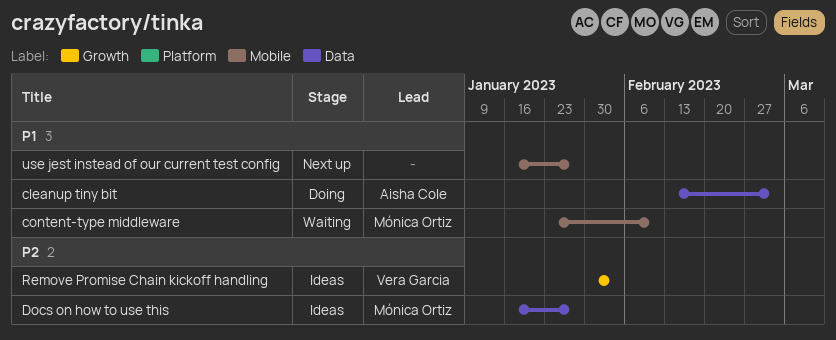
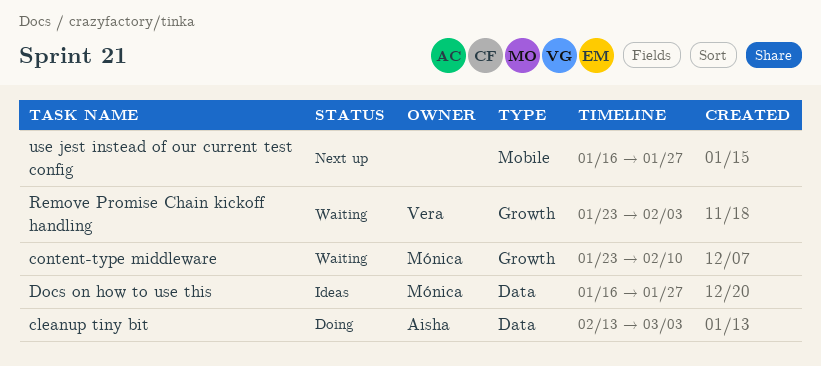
content-type middleware, label: Mobile -> Growth
Remove Promise Chain kickoff handling, status: Ideas -> Waiting
Remove Promise Chain kickoff handling, start: Jan 30 -> Jan 23

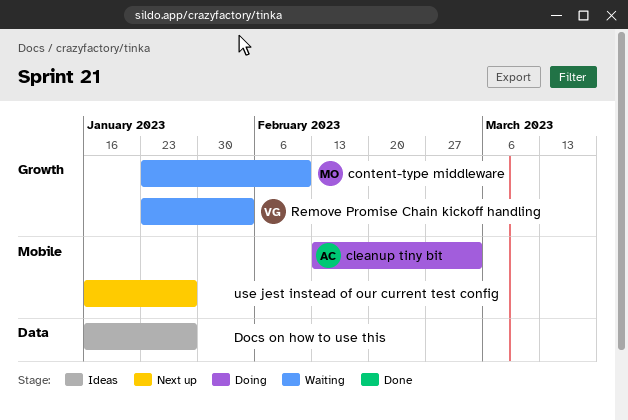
cleanup tiny bit, label: Data -> Mobile
Docs on how to use this, owner: Mónica -> none

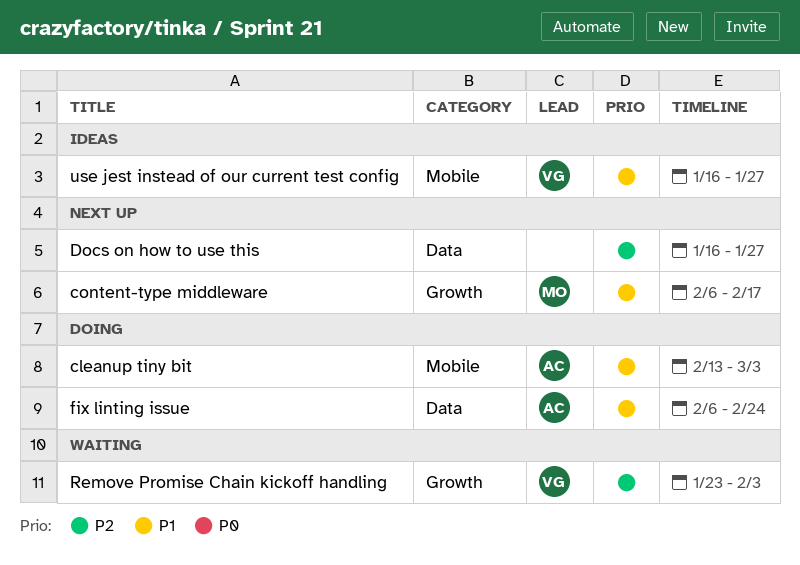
content-type middleware, status: Waiting -> Next up
content-type middleware, start: Jan 23 -> Feb 6
content-type middleware, due: Feb 10 -> Feb 17
Docs on how to use this, status: Ideas -> Next up
fix linting issue: none -> present
use jest instead of our current test config, status: Next up -> Ideas
use jest instead of our current test config, owner: none -> VG

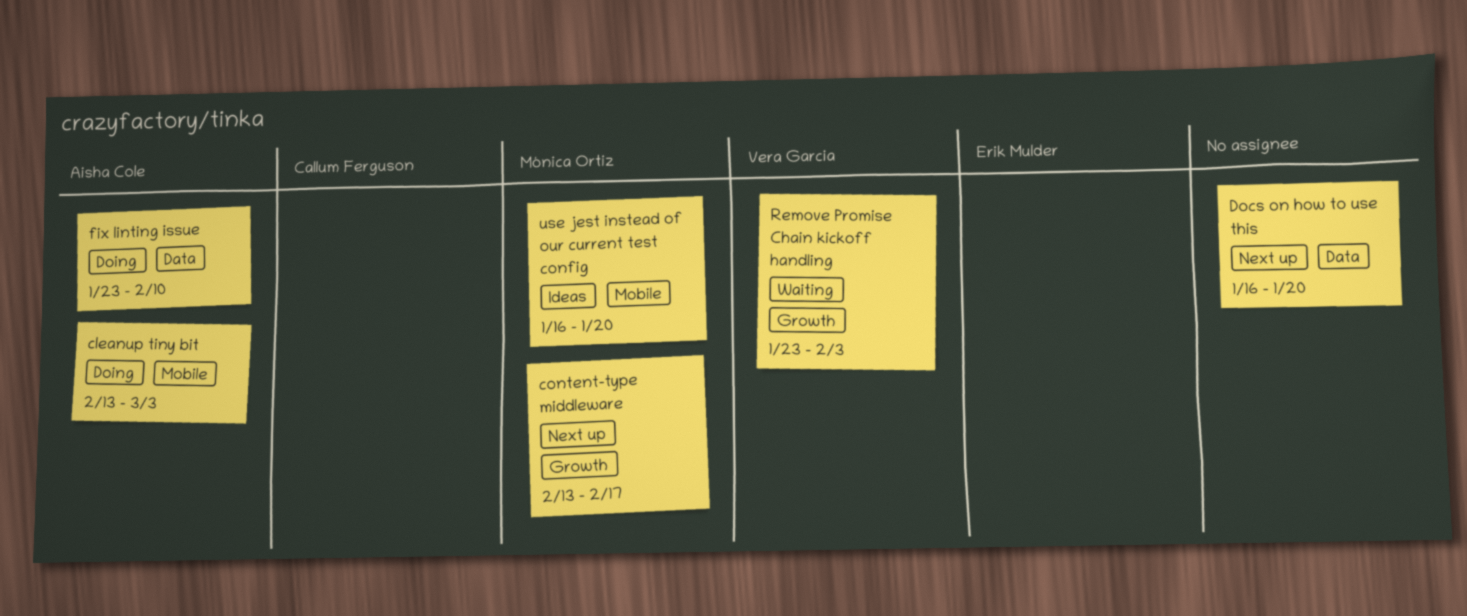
content-type middleware, start: Feb 6 -> Feb 13
Docs on how to use this, due: Jan 27 -> Jan 20
fix linting issue, start: Feb 6 -> Jan 23
fix linting issue, due: Feb 24 -> Feb 10
use jest instead of our current test config, owner: Vera Garcia -> Mónica Ortiz
use jest instead of our current test config, due: Jan 27 -> Jan 20

